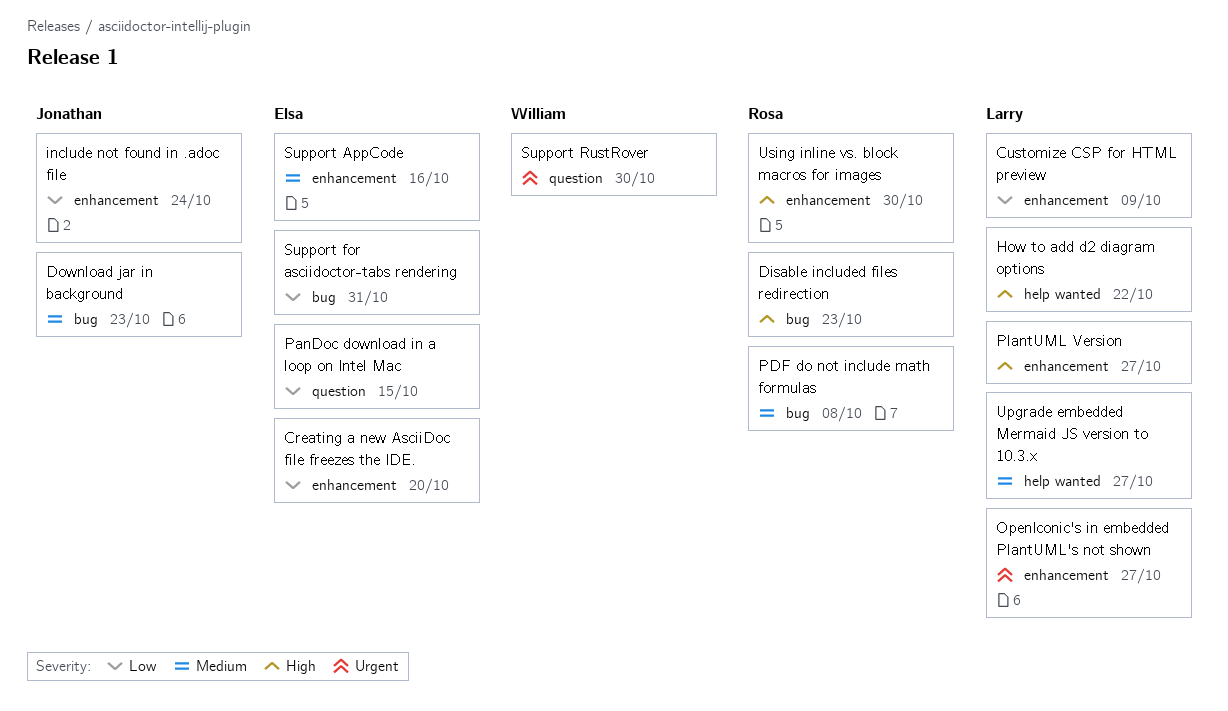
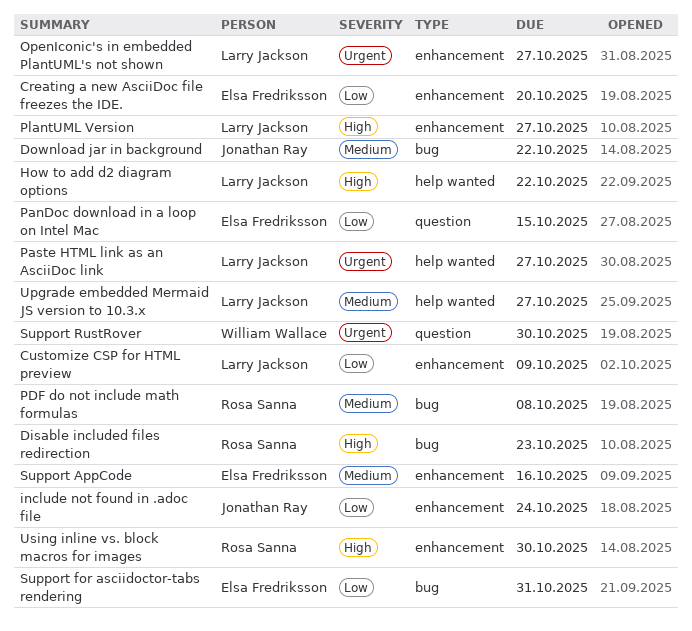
Download jar in background, due: Oct 23 -> Oct 22
Paste HTML link as an AsciiDoc link: none -> present

